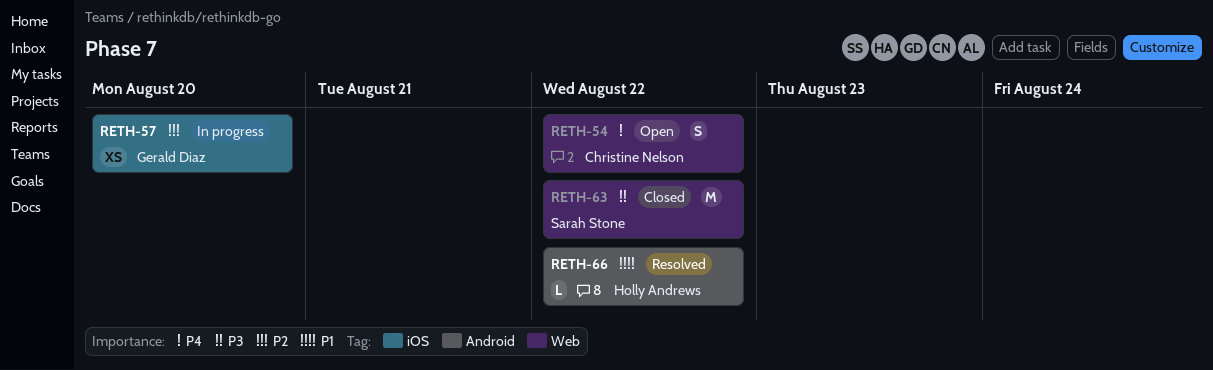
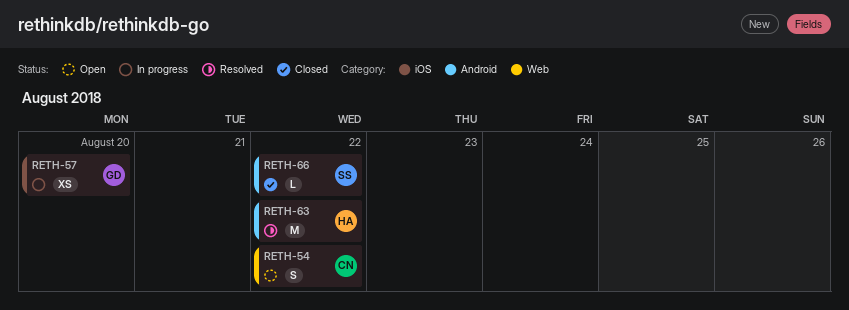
RETH-63, status: Closed -> Resolved
RETH-63, owner: Sarah Stone -> Holly Andrews
RETH-63, label: Web -> Android
RETH-66, status: Resolved -> Closed
RETH-66, owner: Holly Andrews -> Sarah Stone

